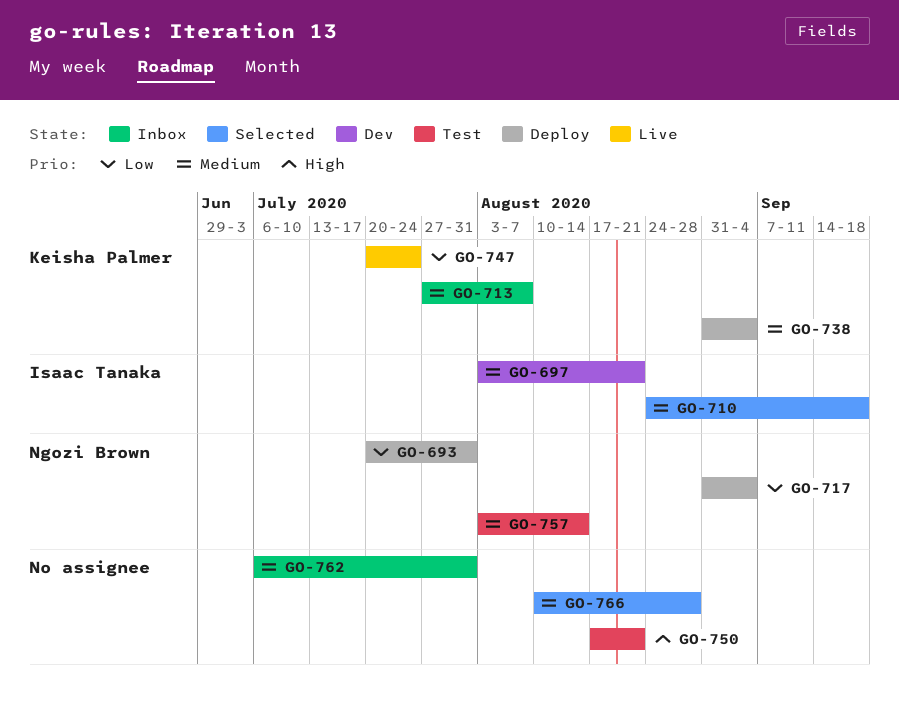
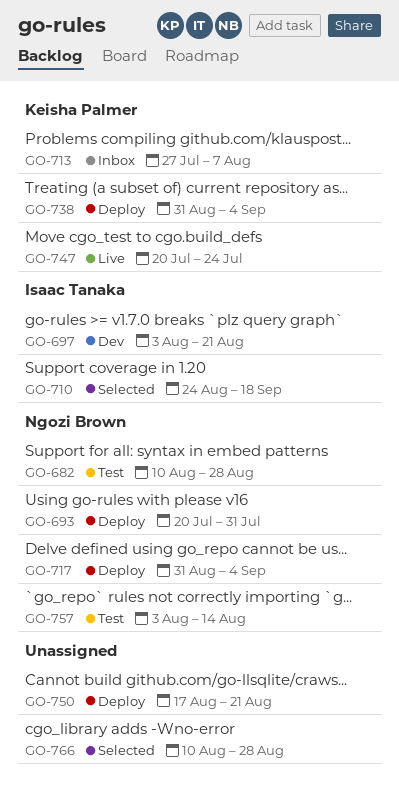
GO-682: none -> present
GO-750, status: Test -> Deploy
GO-762: present -> none

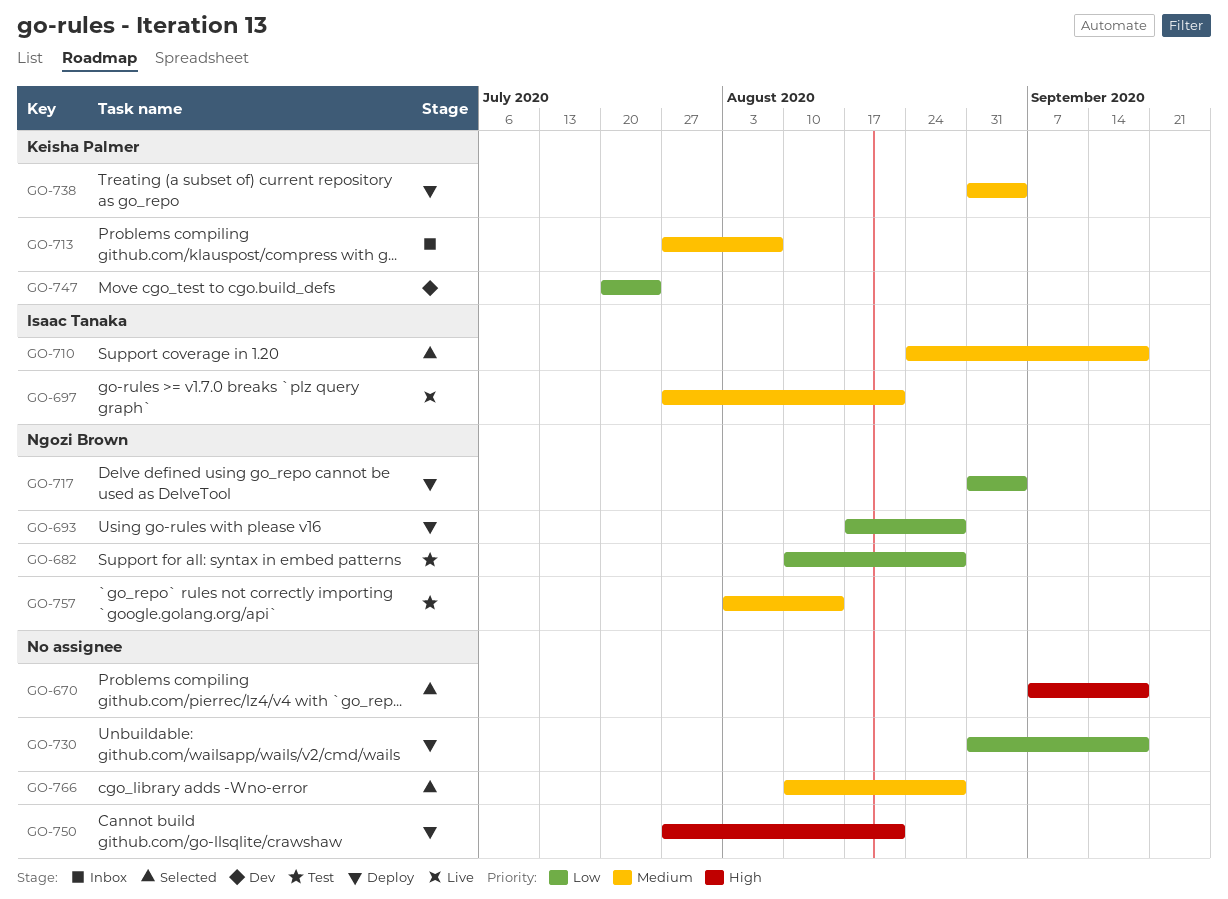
GO-670: none -> present
GO-693, start: Jul 20 -> Aug 17
GO-693, due: Jul 31 -> Aug 28
GO-697, status: Dev -> Live
GO-697, start: Aug 3 -> Jul 27
GO-730: none -> present
GO-747, status: Live -> Dev
GO-750, start: Aug 17 -> Jul 27

